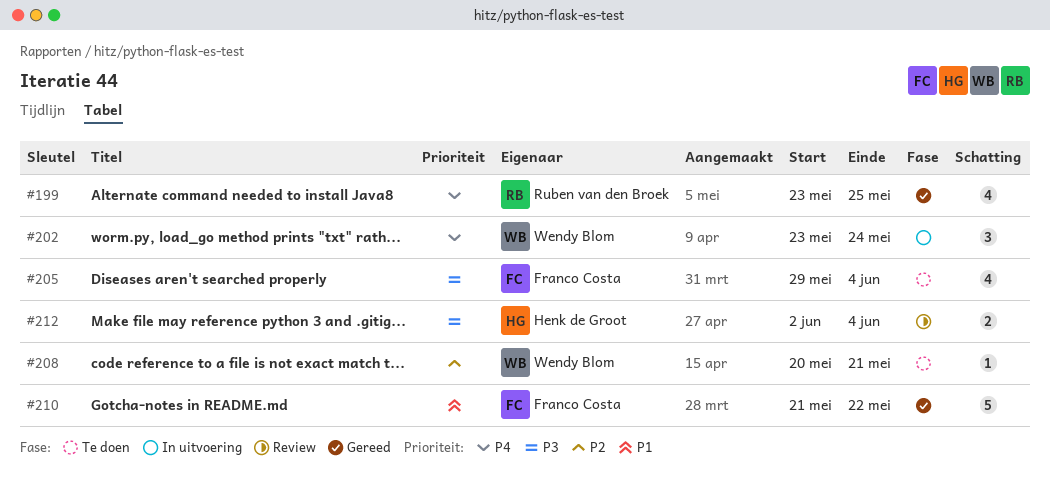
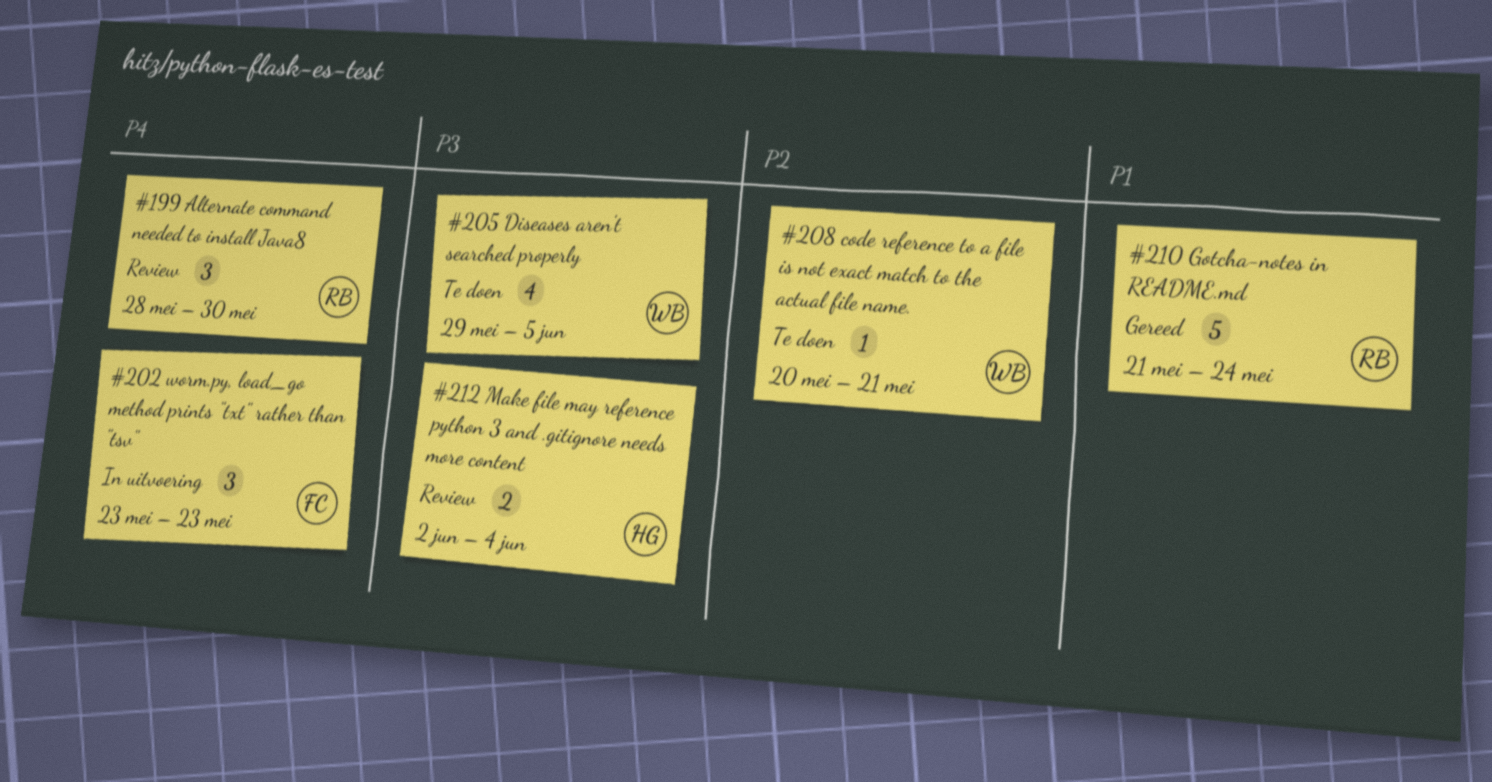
#199, status: Gereed -> Review
#199, estimate: 4 -> 3
#199, start: May 23 -> May 28
#199, due: May 25 -> May 30
#202, owner: Wendy Blom -> Franco Costa
#202, due: May 24 -> May 23
#205, owner: Franco Costa -> Wendy Blom
#205, due: Jun 4 -> Jun 5
#210, owner: Franco Costa -> Ruben van den Broek
#210, due: May 22 -> May 24

